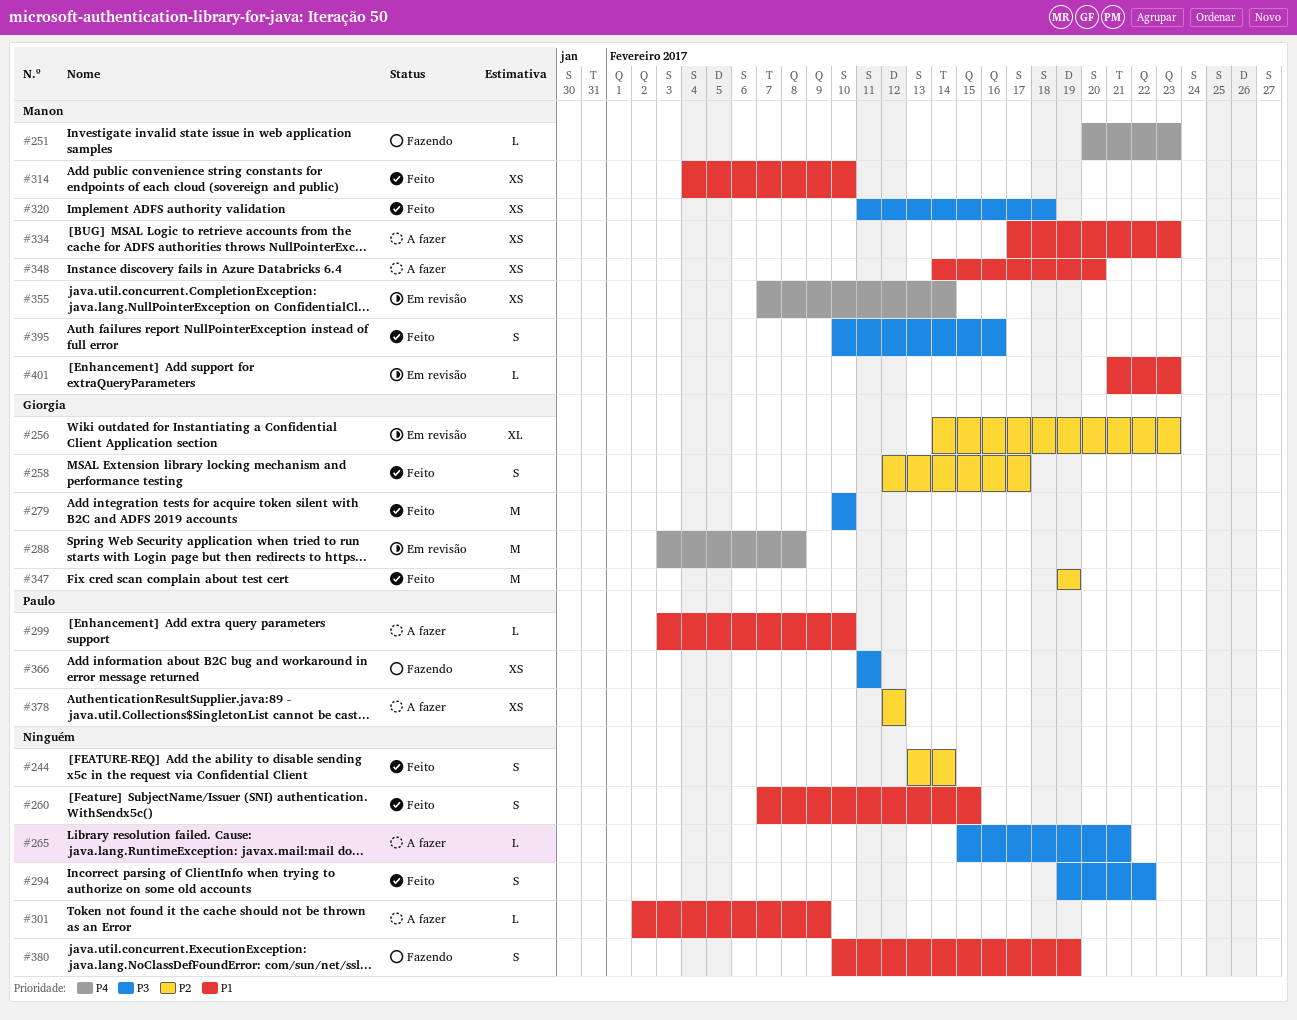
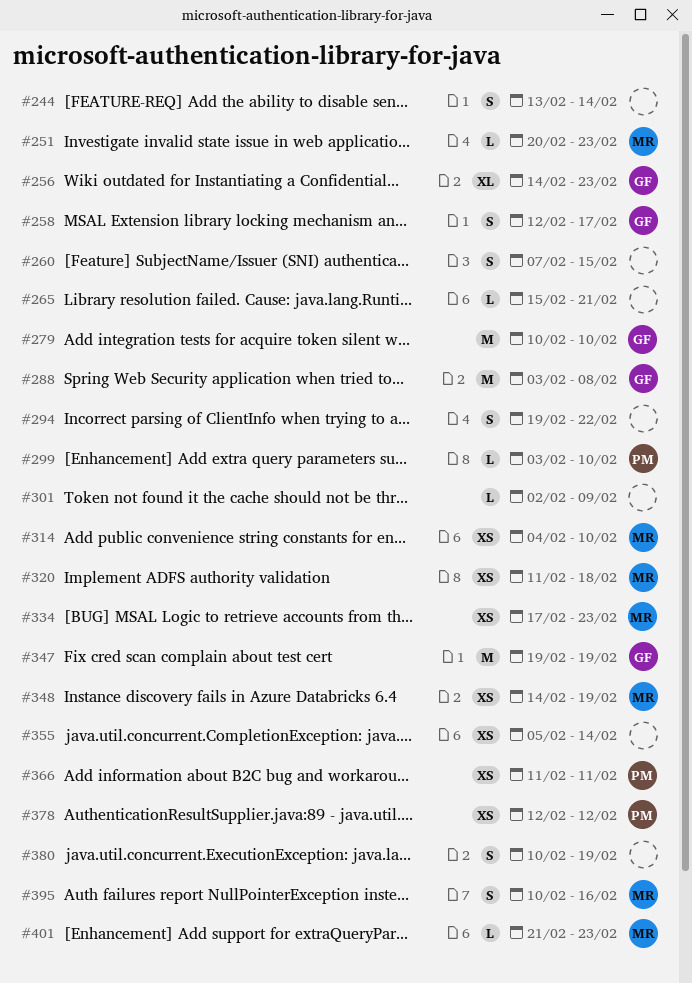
#348, due: Feb 20 -> Feb 19
#355, owner: Manon -> none
#355, start: Feb 7 -> Feb 5

